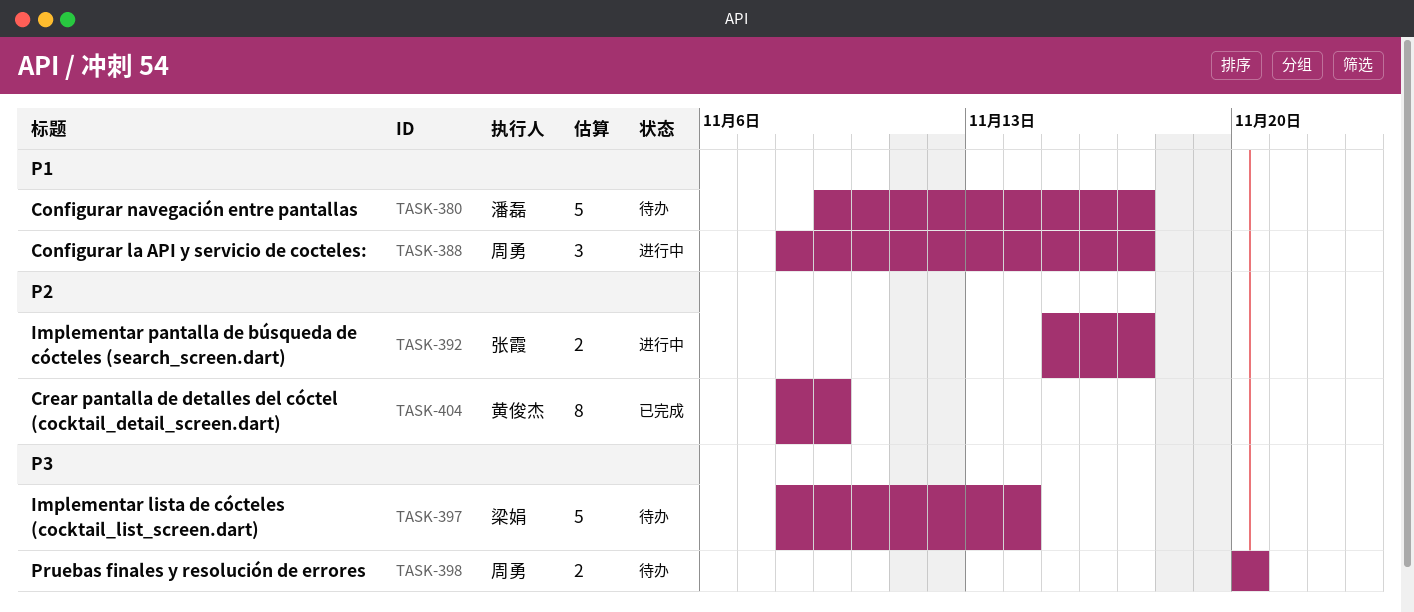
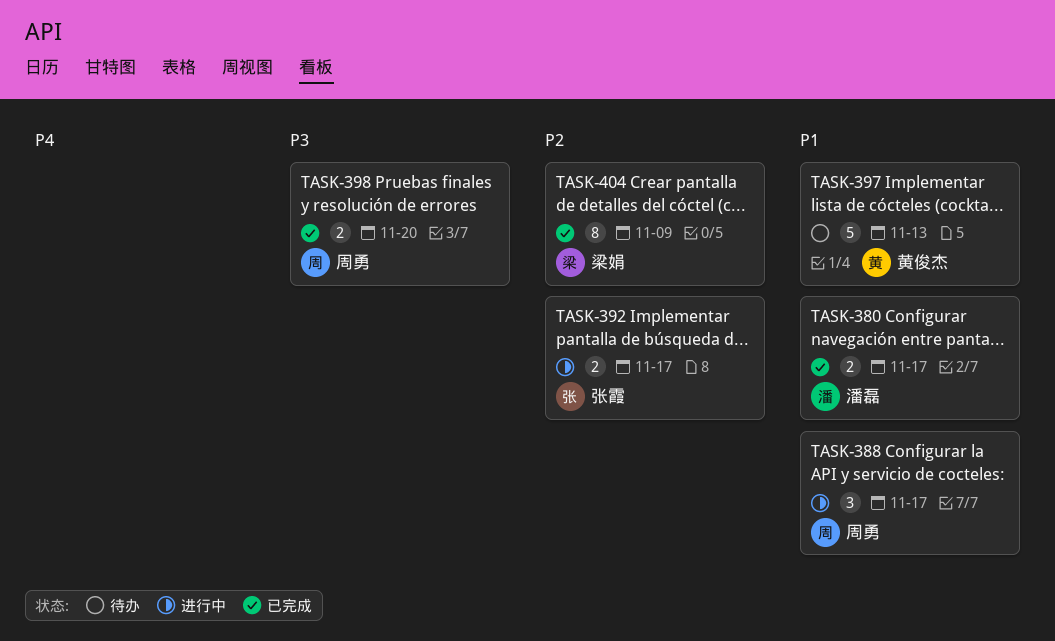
TASK-380, status: 待办 -> 已完成
TASK-380, estimate: 5 -> 2
TASK-397, owner: 梁娟 -> 黄俊杰
TASK-397, priority: P3 -> P1
TASK-397, due: Nov 14 -> Nov 13
TASK-398, status: 待办 -> 已完成
TASK-404, owner: 黄俊杰 -> 梁娟

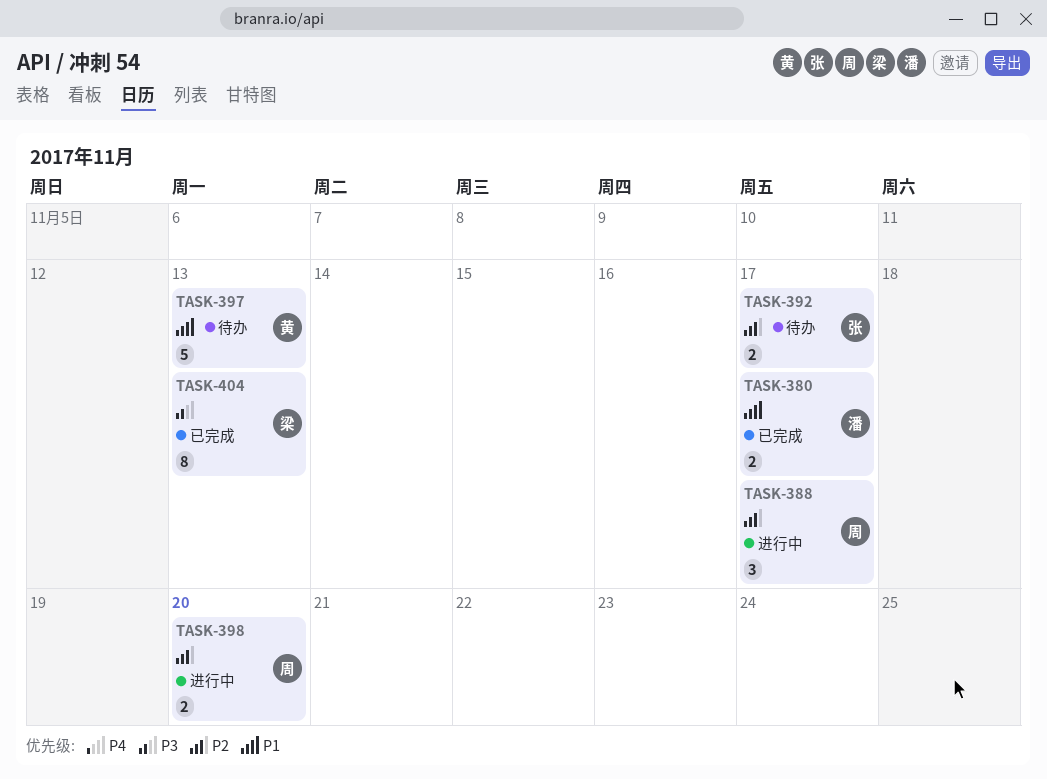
TASK-388, priority: P1 -> P2
TASK-392, status: 进行中 -> 待办
TASK-398, status: 已完成 -> 进行中
TASK-398, priority: P3 -> P2
TASK-404, priority: P2 -> P3
TASK-404, due: Nov 9 -> Nov 13

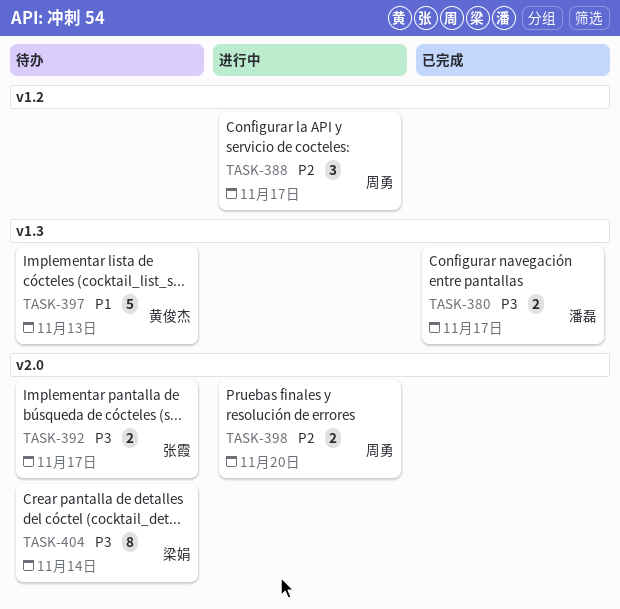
TASK-380, priority: P1 -> P3
TASK-392, priority: P2 -> P3
TASK-404, status: 已完成 -> 待办
TASK-404, due: Nov 13 -> Nov 14

